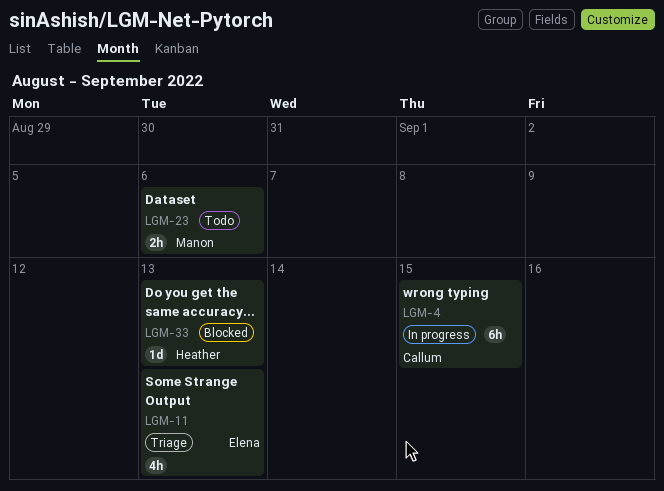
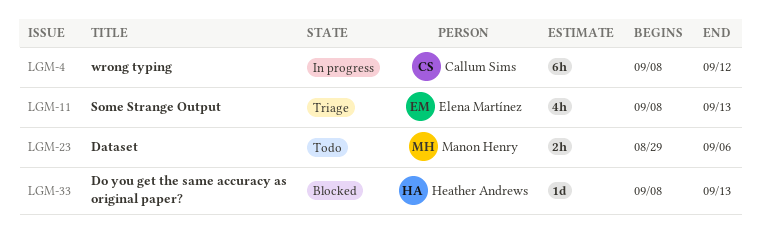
LGM-4, due: Sep 15 -> Sep 12

